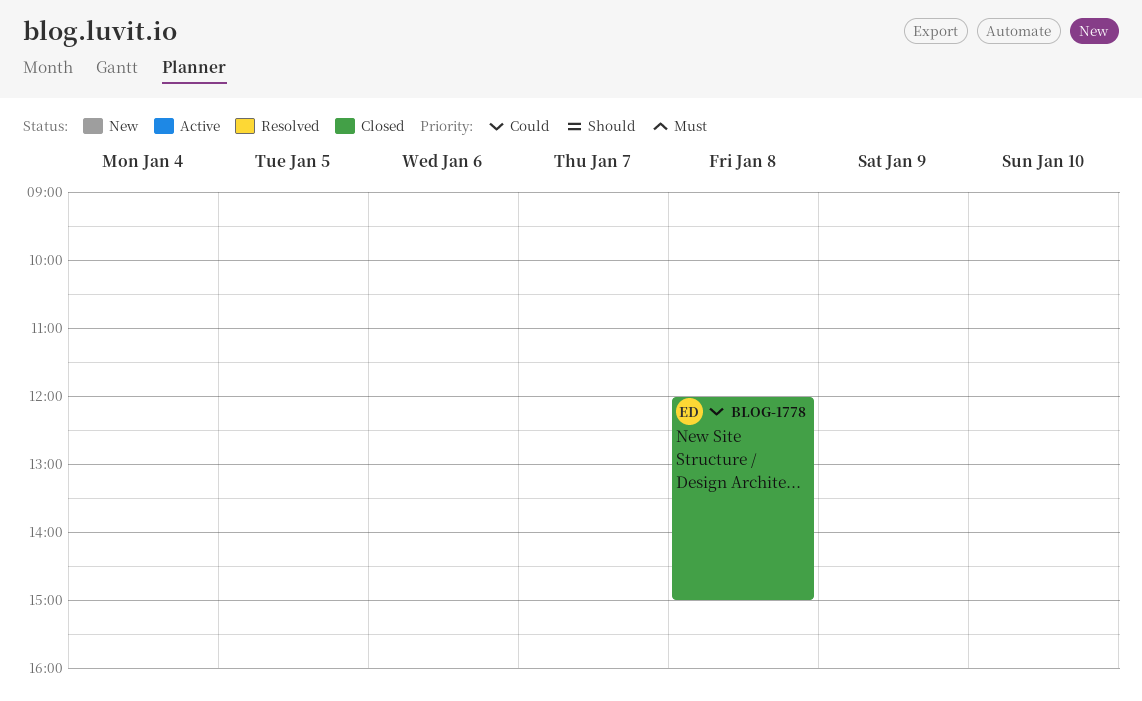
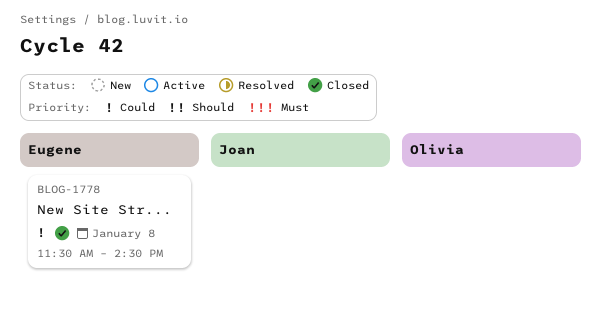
BLOG-1778, begins: 12:00 -> 11:30
BLOG-1778, ends: 15:00 -> 14:30

